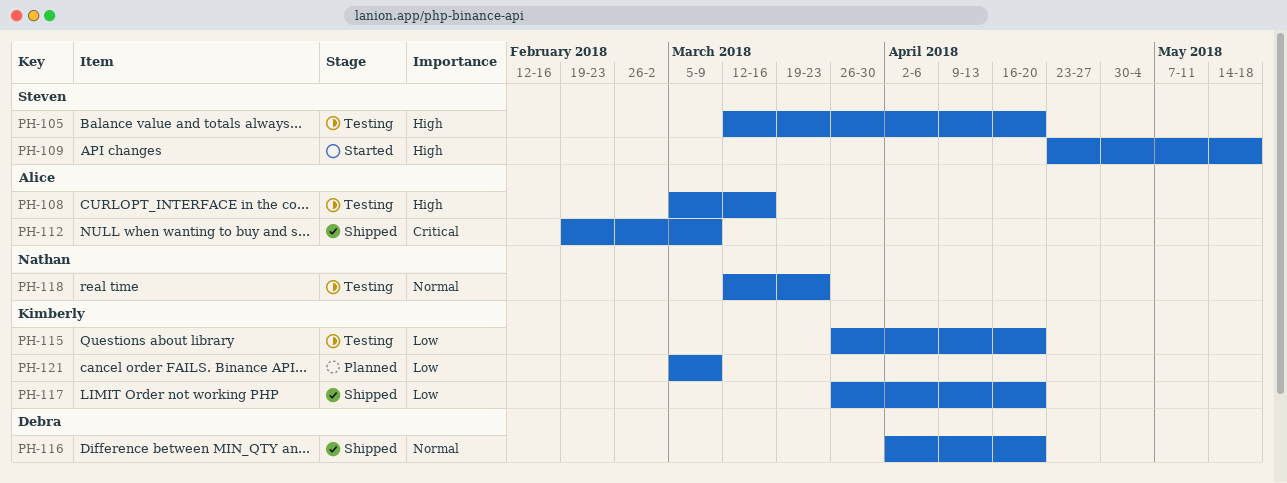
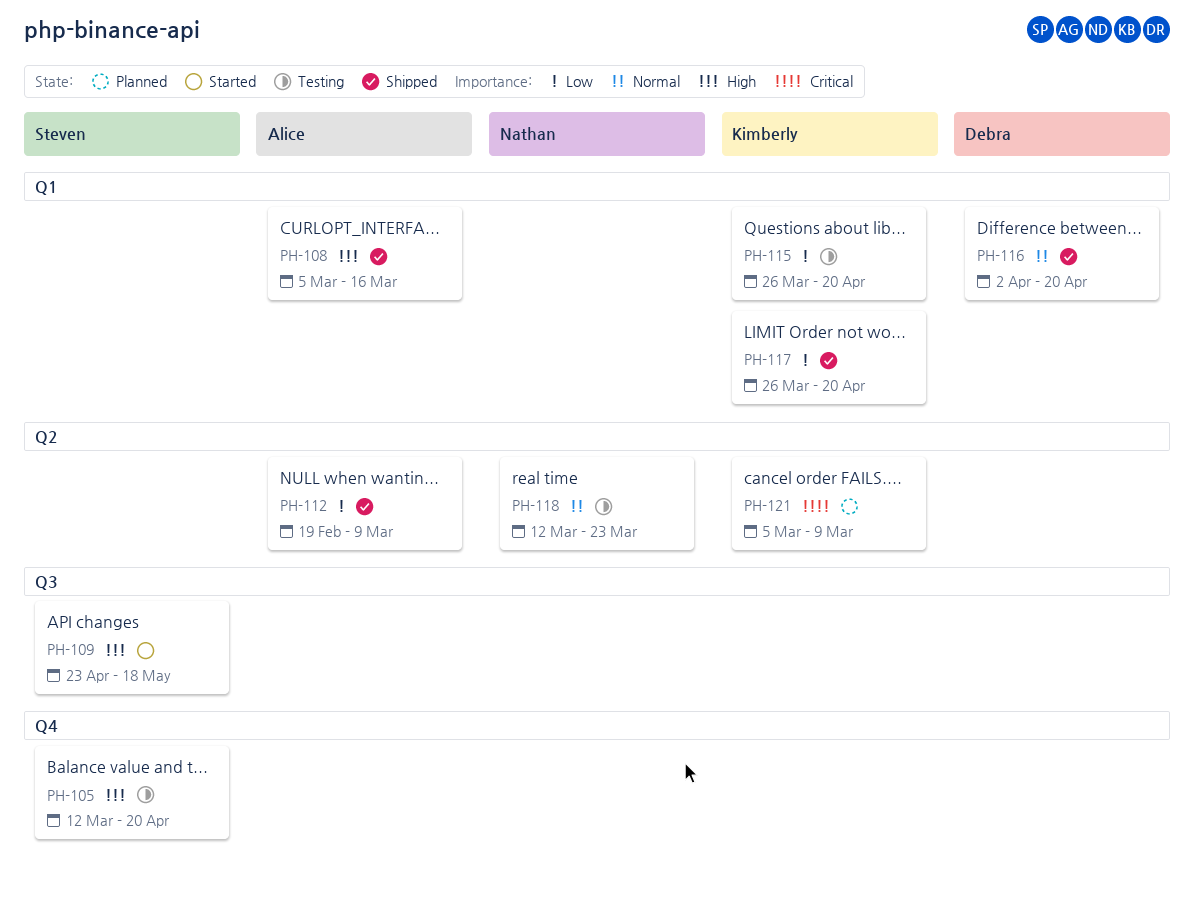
PH-108, status: Testing -> Shipped
PH-112, priority: Critical -> Low
PH-121, priority: Low -> Critical

